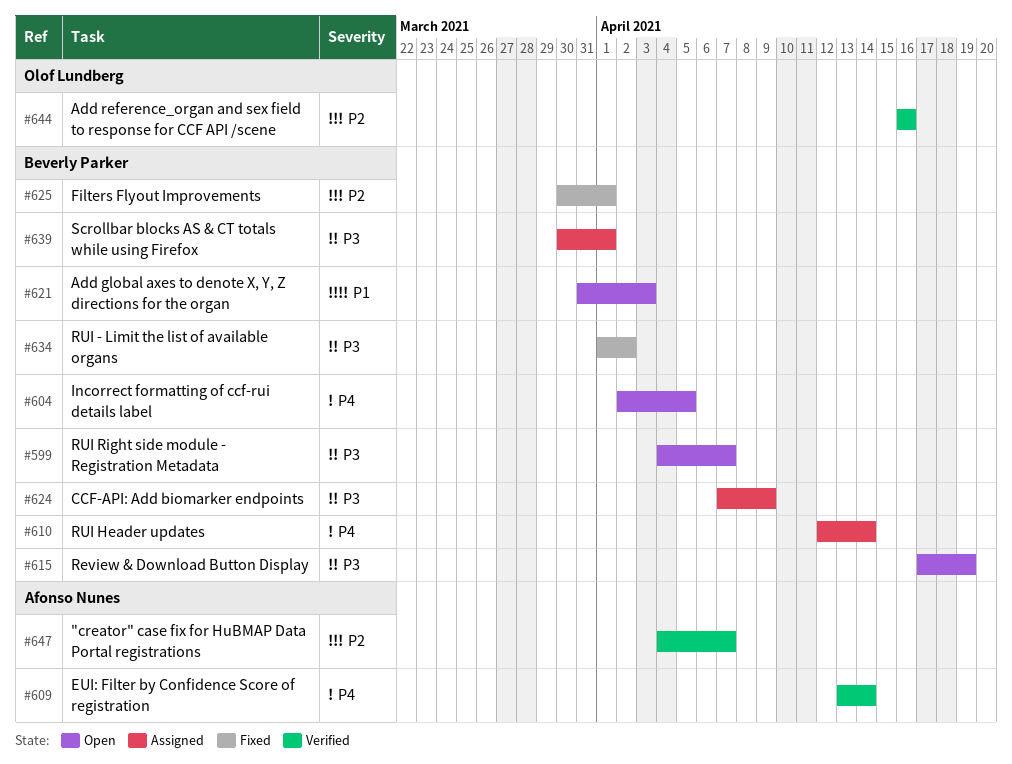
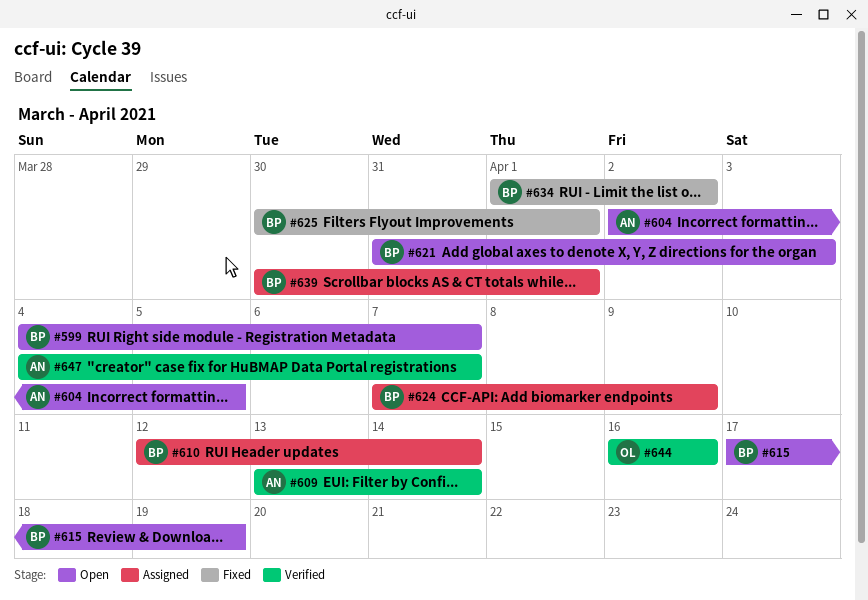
#604, owner: Beverly Parker -> Afonso Nunes

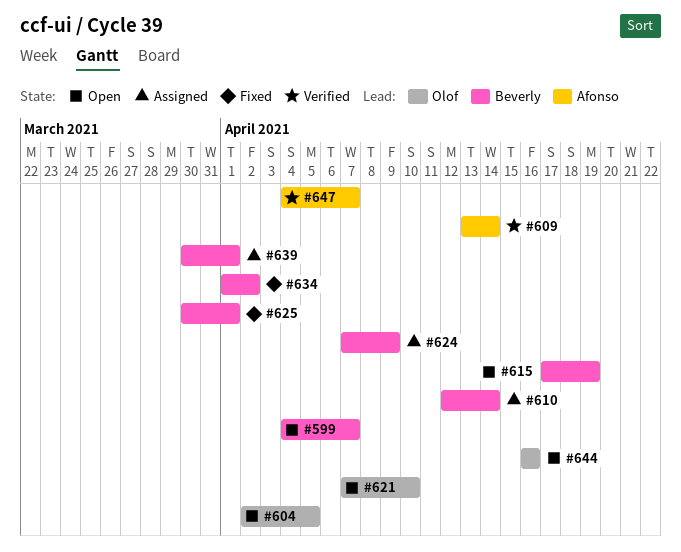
#604, owner: Afonso -> Olof
#621, owner: Beverly -> Olof
#621, start: Mar 31 -> Apr 7
#621, due: Apr 3 -> Apr 10
#644, status: Verified -> Open

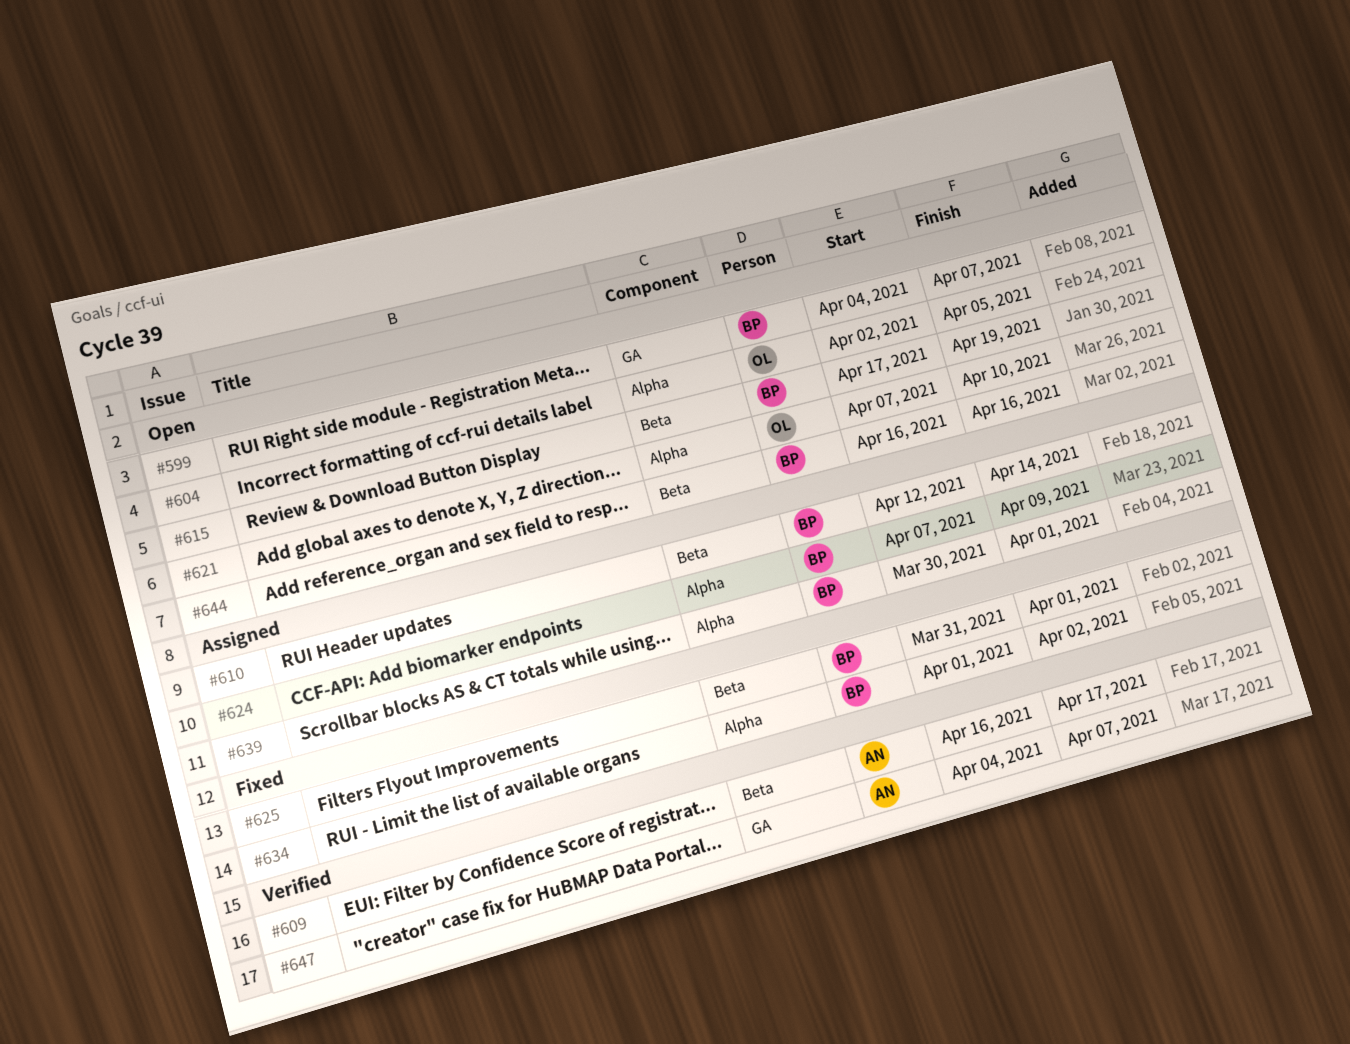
#609, start: Apr 13 -> Apr 16
#609, due: Apr 14 -> Apr 17
#625, start: Mar 30 -> Mar 31
#644, owner: Olof -> Beverly

